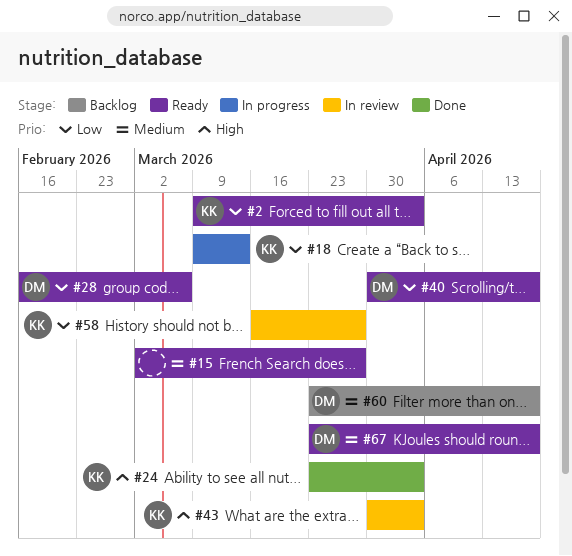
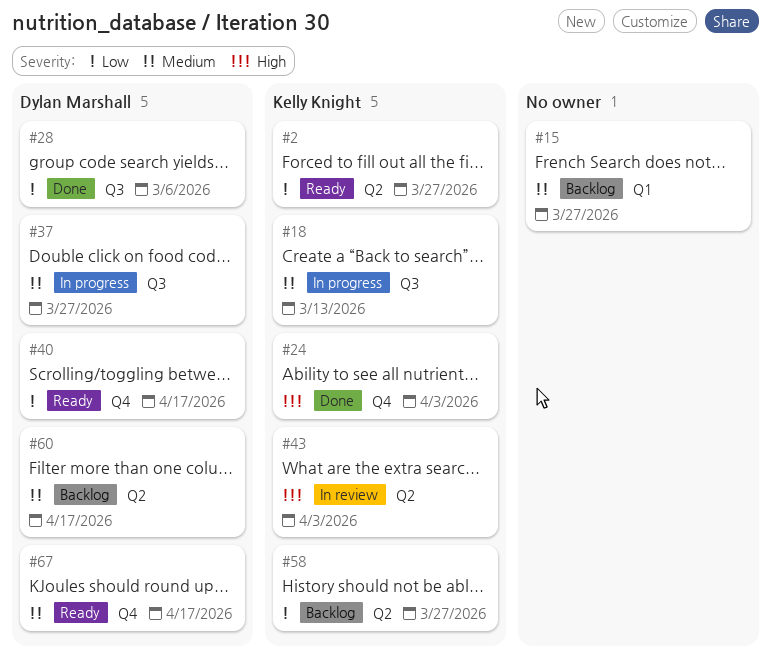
#2, due: Apr 3 -> Mar 27
#15, status: Ready -> Backlog
#18, priority: Low -> Medium
#28, status: Ready -> Done
#37: none -> present
#58, status: In review -> Backlog

